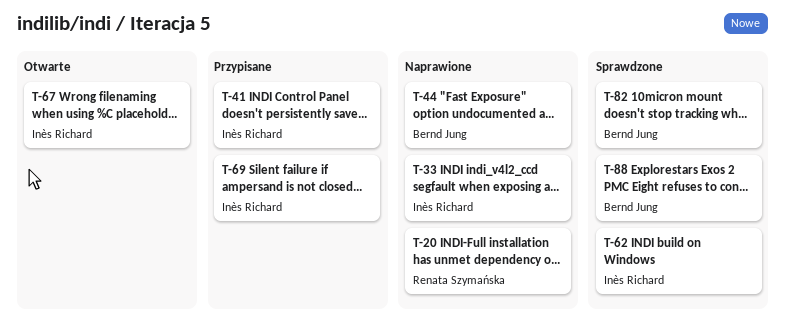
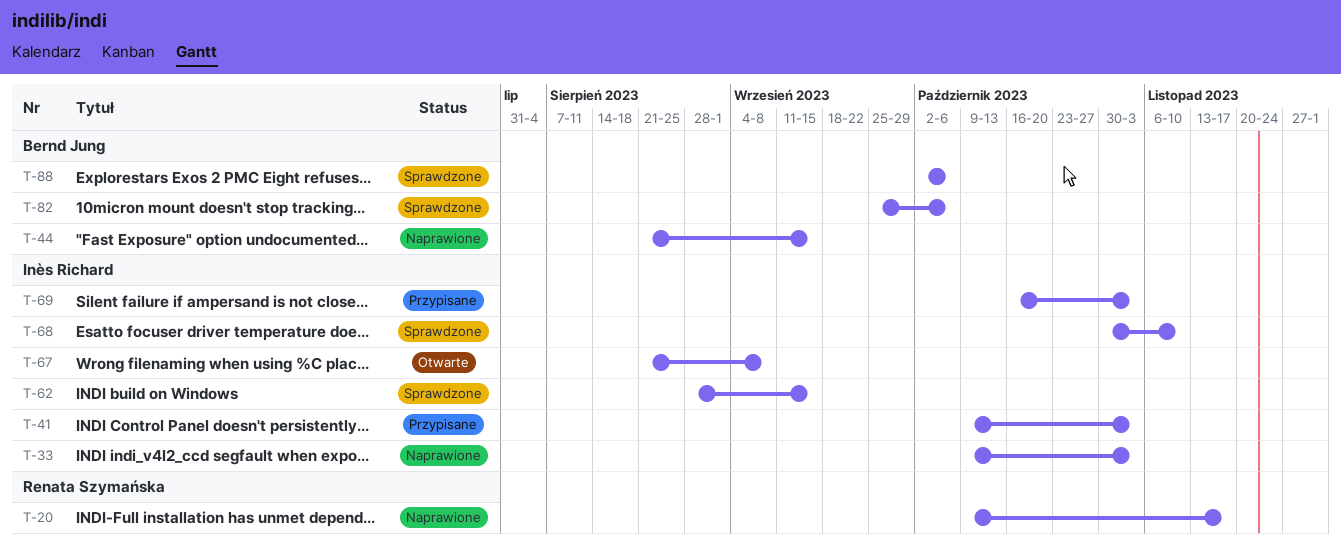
T-68: none -> present

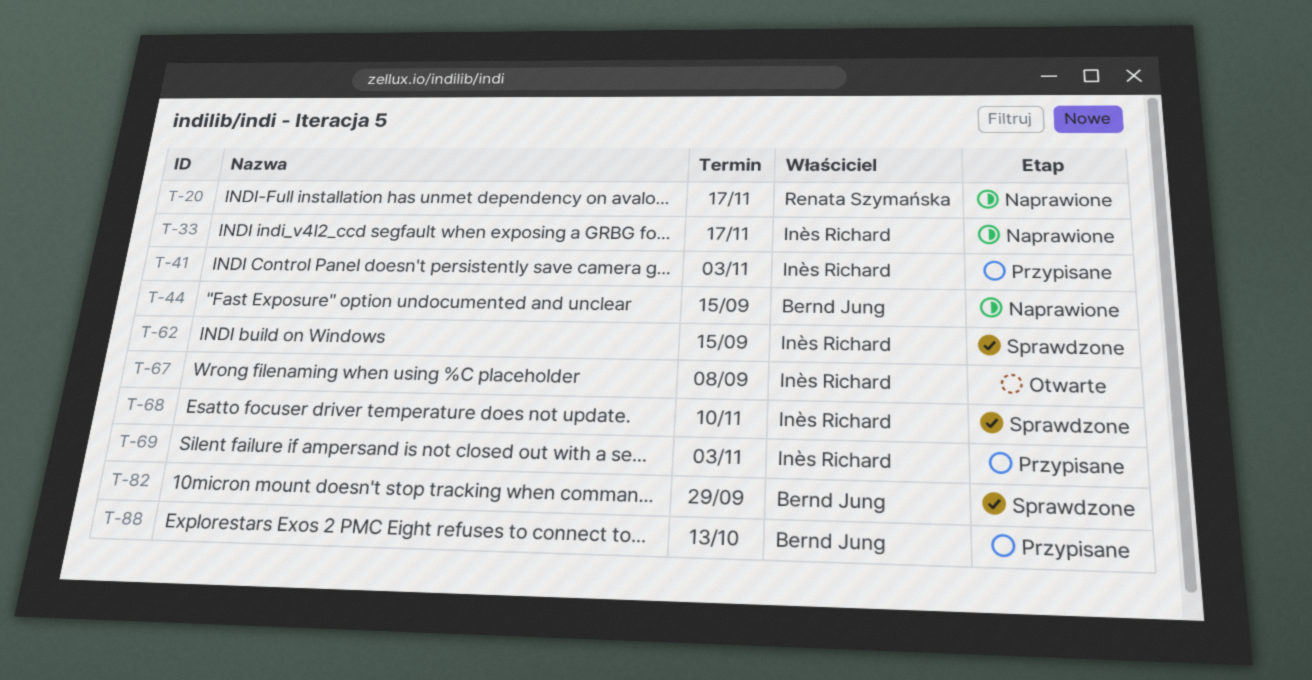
T-33, due: Nov 3 -> Nov 17
T-82, due: Oct 6 -> Sep 29
T-88, status: Sprawdzone -> Przypisane
T-88, due: Oct 6 -> Oct 13

